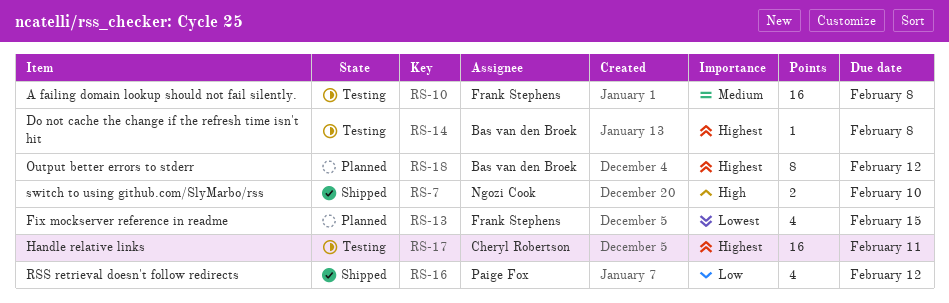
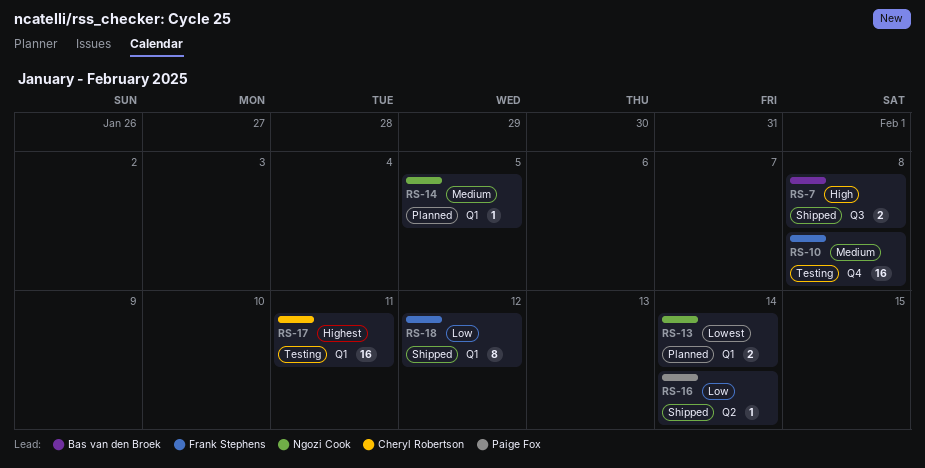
RS-7, owner: Ngozi Cook -> Bas van den Broek
RS-7, due: Feb 10 -> Feb 8
RS-13, owner: Frank Stephens -> Ngozi Cook
RS-13, estimate: 4 -> 2
RS-13, due: Feb 15 -> Feb 14
RS-14, status: Testing -> Planned
RS-14, owner: Bas van den Broek -> Ngozi Cook
RS-14, priority: Highest -> Medium
RS-14, due: Feb 8 -> Feb 5
RS-16, estimate: 4 -> 1
RS-16, due: Feb 12 -> Feb 14
RS-18, status: Planned -> Shipped
RS-18, owner: Bas van den Broek -> Frank Stephens
RS-18, priority: Highest -> Low

